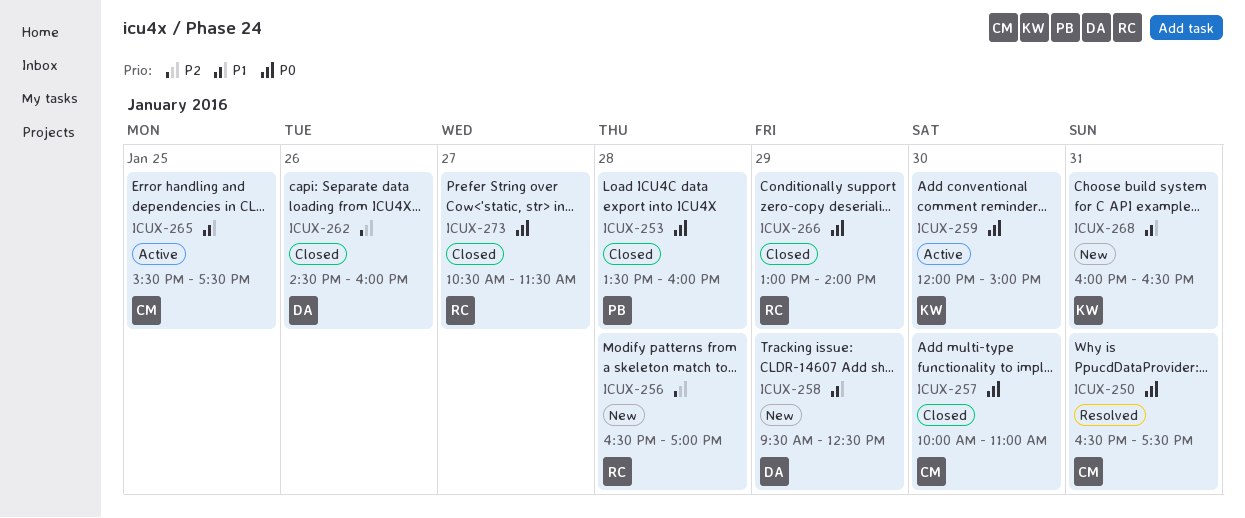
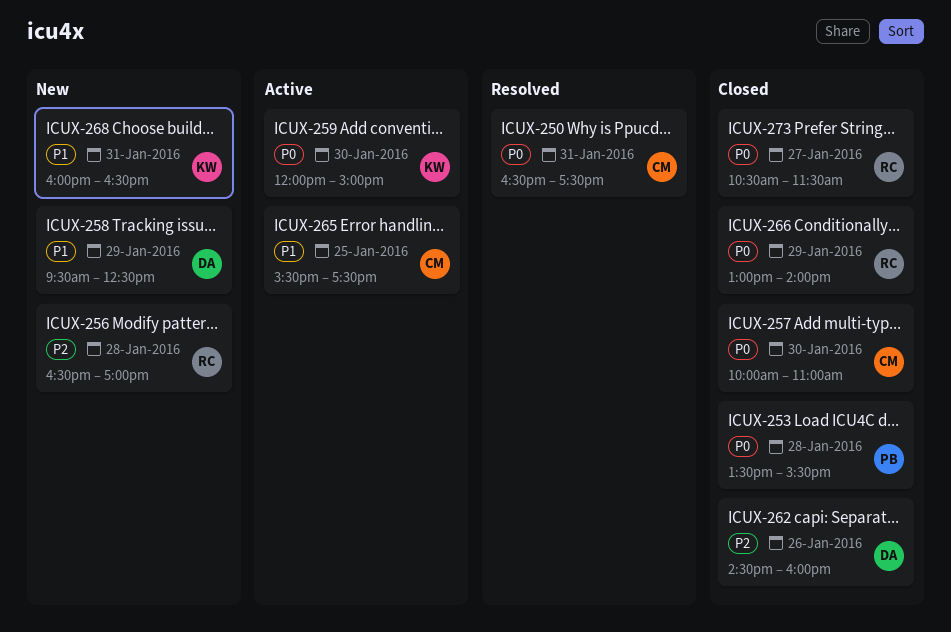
ICUX-253, ends: 16:00 -> 15:30

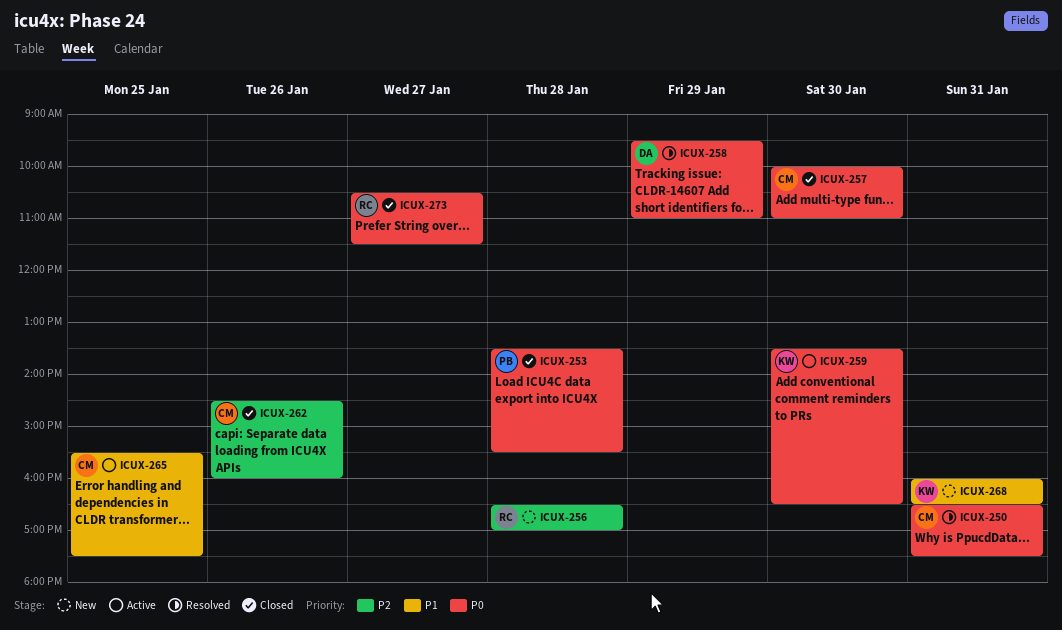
ICUX-258, status: New -> Resolved
ICUX-258, priority: P1 -> P0
ICUX-258, ends: 12:30 -> 11:00
ICUX-259, begins: 12:00 -> 13:30
ICUX-259, ends: 15:00 -> 16:30
ICUX-262, owner: DA -> CM
ICUX-266: present -> none

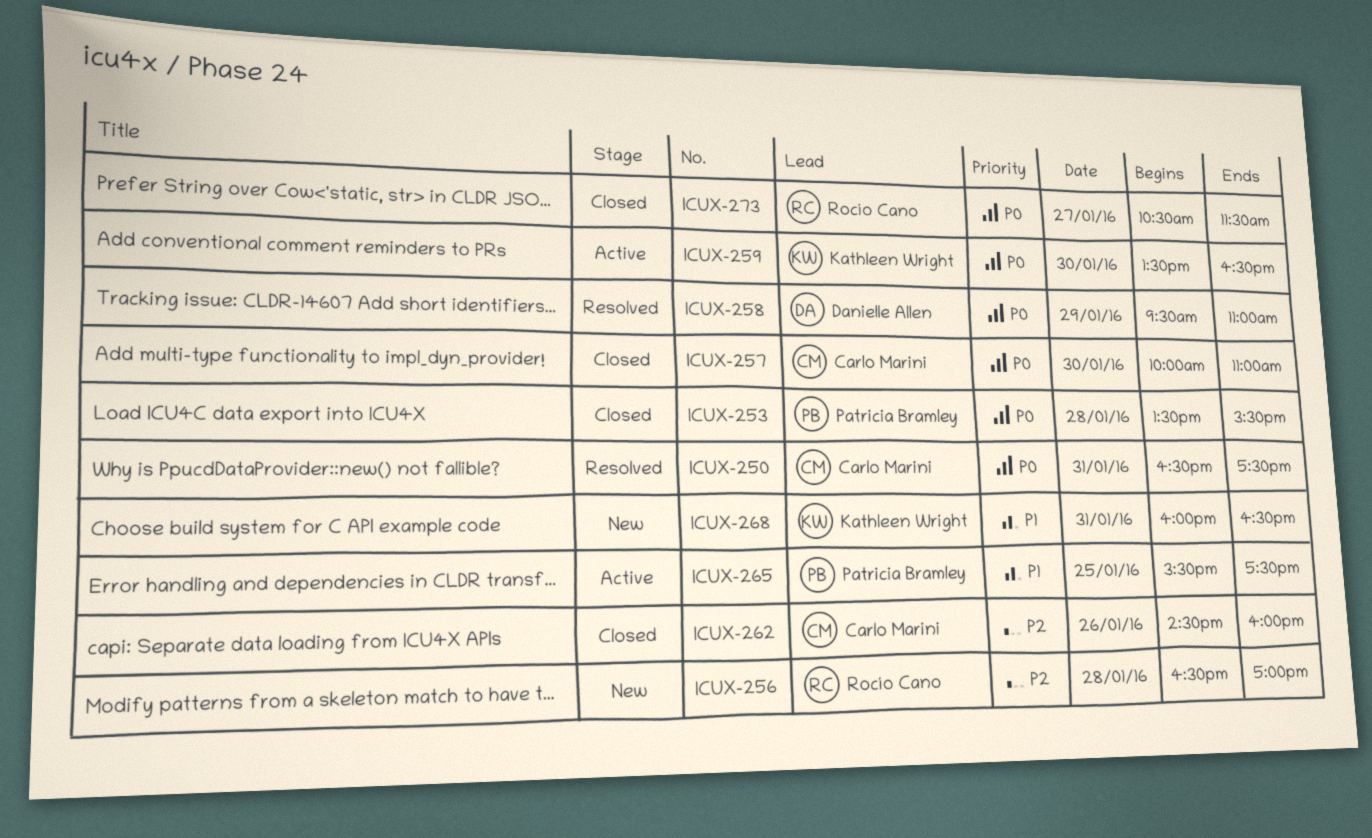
ICUX-265, owner: Carlo Marini -> Patricia Bramley

